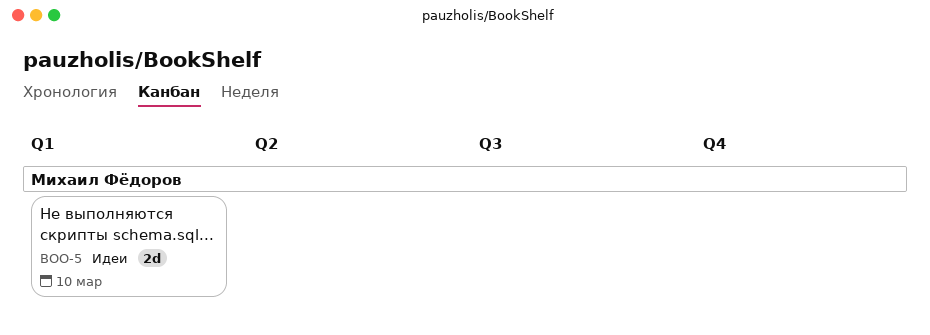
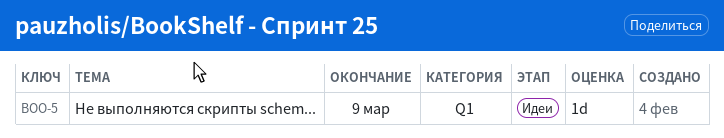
BOO-5, estimate: 2d -> 1d
BOO-5, due: Mar 10 -> Mar 9

